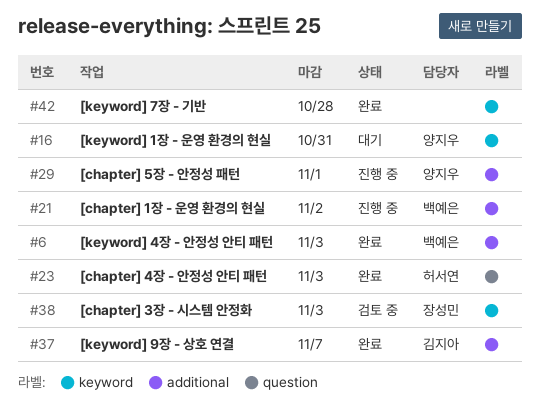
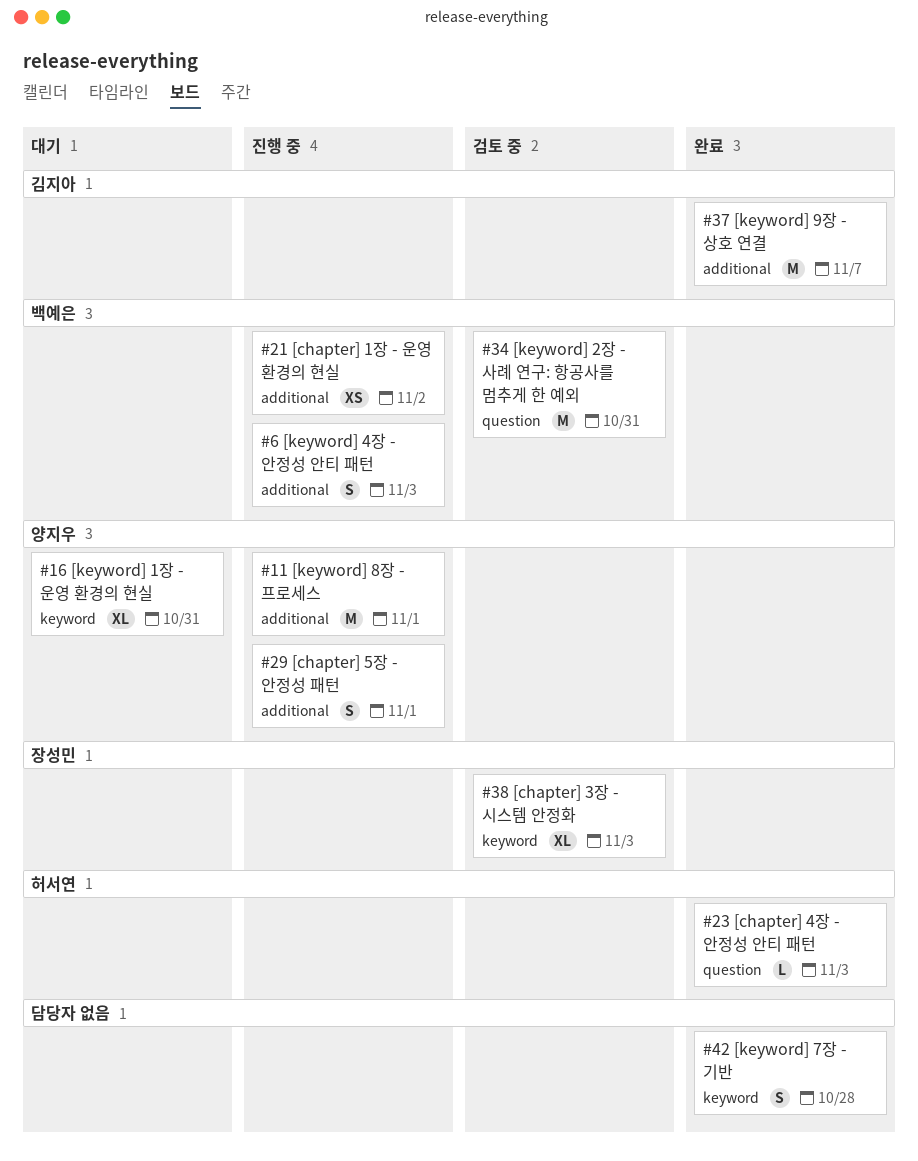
#6, status: 완료 -> 진행 중
#11: none -> present
#34: none -> present

